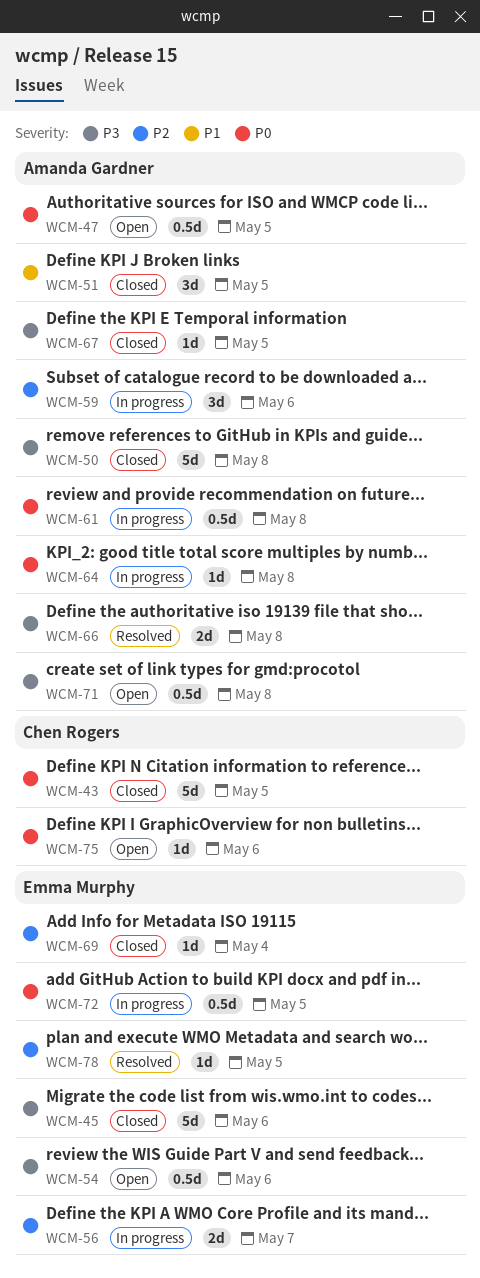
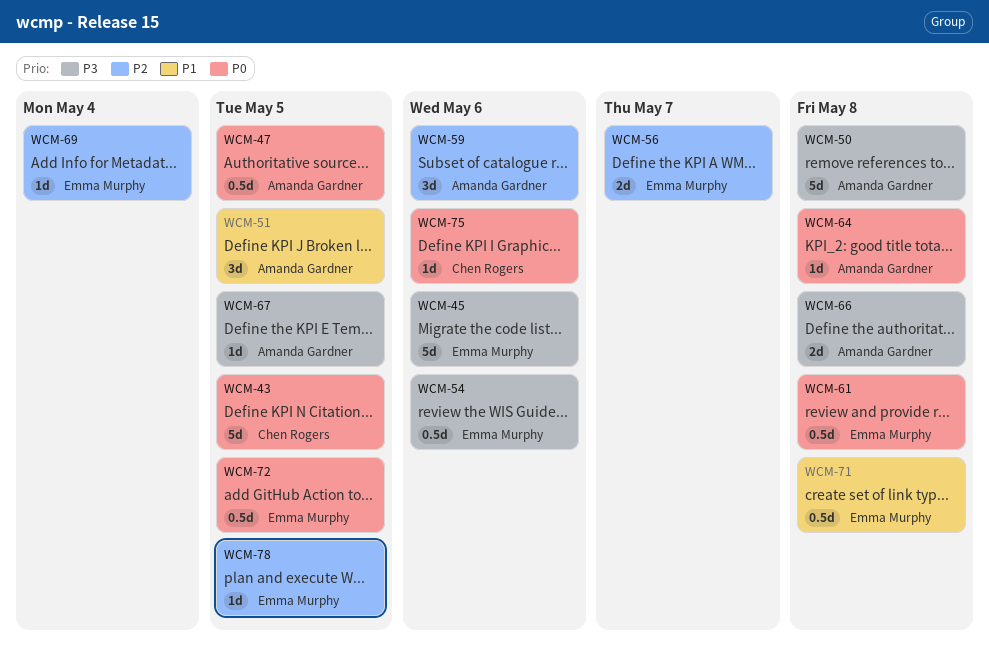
WCM-61, owner: Amanda Gardner -> Emma Murphy
WCM-71, owner: Amanda Gardner -> Emma Murphy
WCM-71, priority: P3 -> P1

